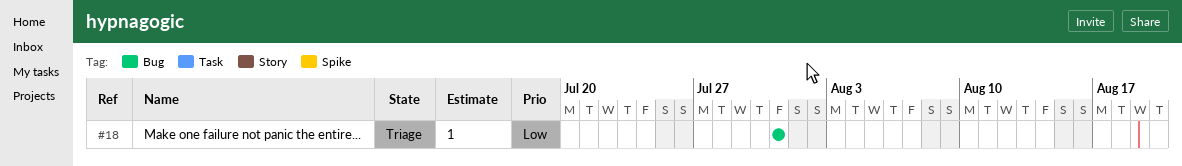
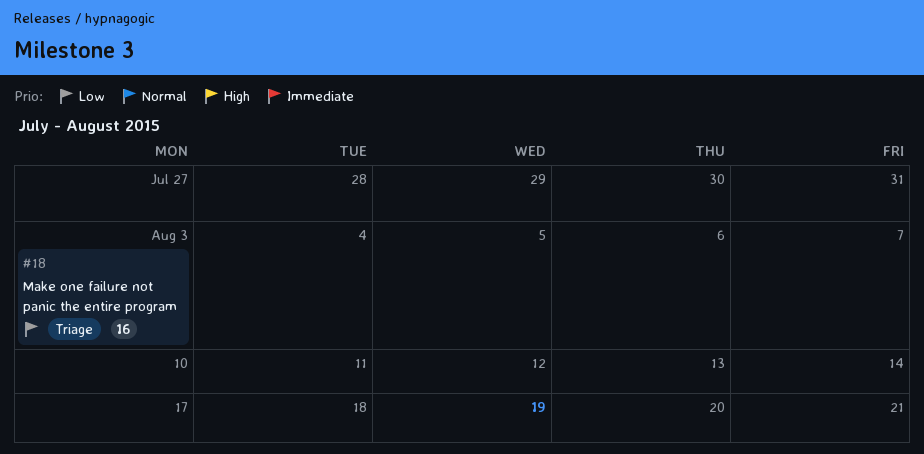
#18, estimate: 1 -> 16
#18, due: Jul 31 -> Aug 3

